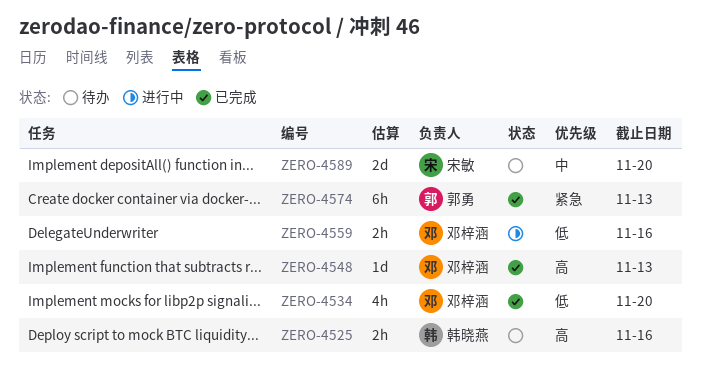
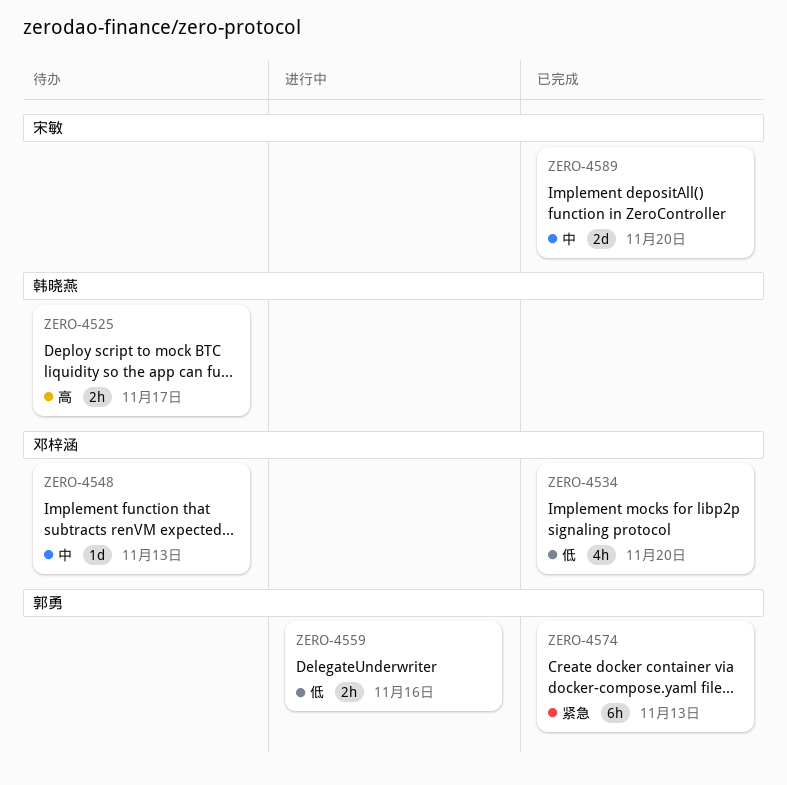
ZERO-4525, due: Nov 16 -> Nov 17
ZERO-4548, status: 已完成 -> 待办
ZERO-4548, priority: 高 -> 中
ZERO-4559, owner: 邓梓涵 -> 郭勇
ZERO-4589, status: 待办 -> 已完成

